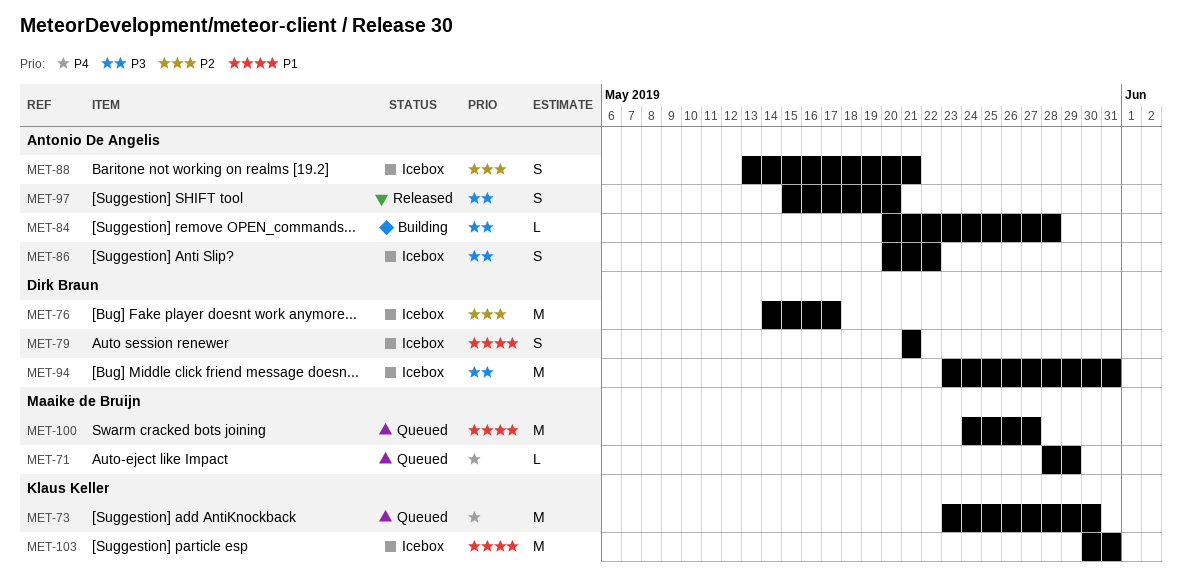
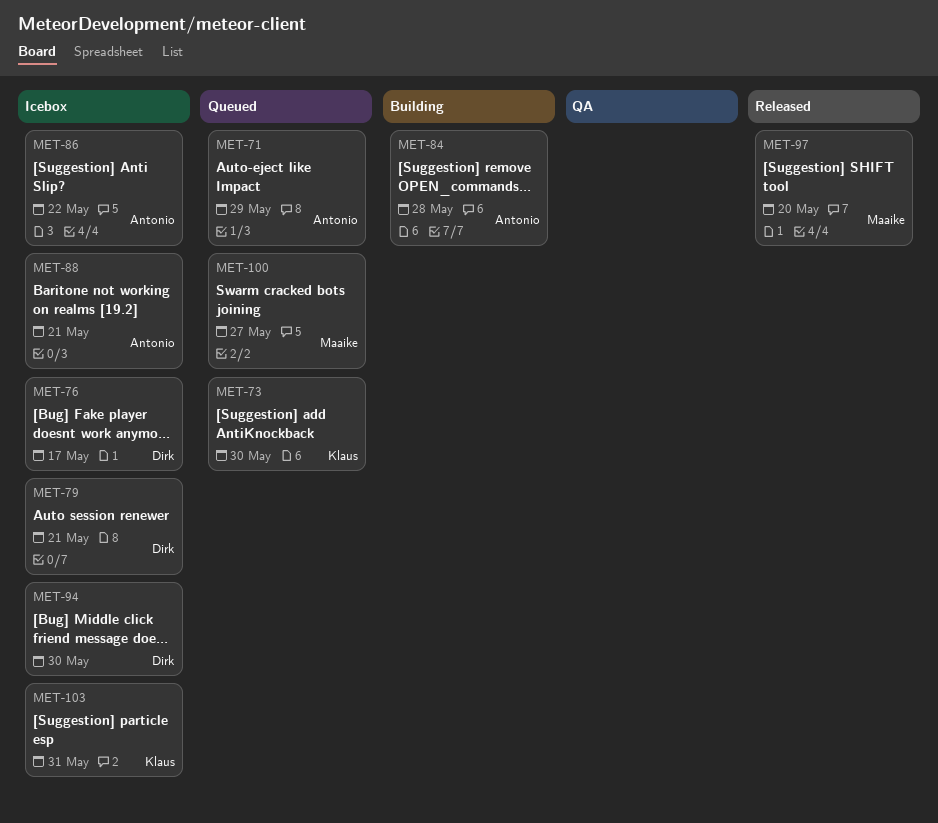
MET-71, owner: Maaike de Bruijn -> Antonio De Angelis
MET-94, due: May 31 -> May 30
MET-97, owner: Antonio De Angelis -> Maaike de Bruijn

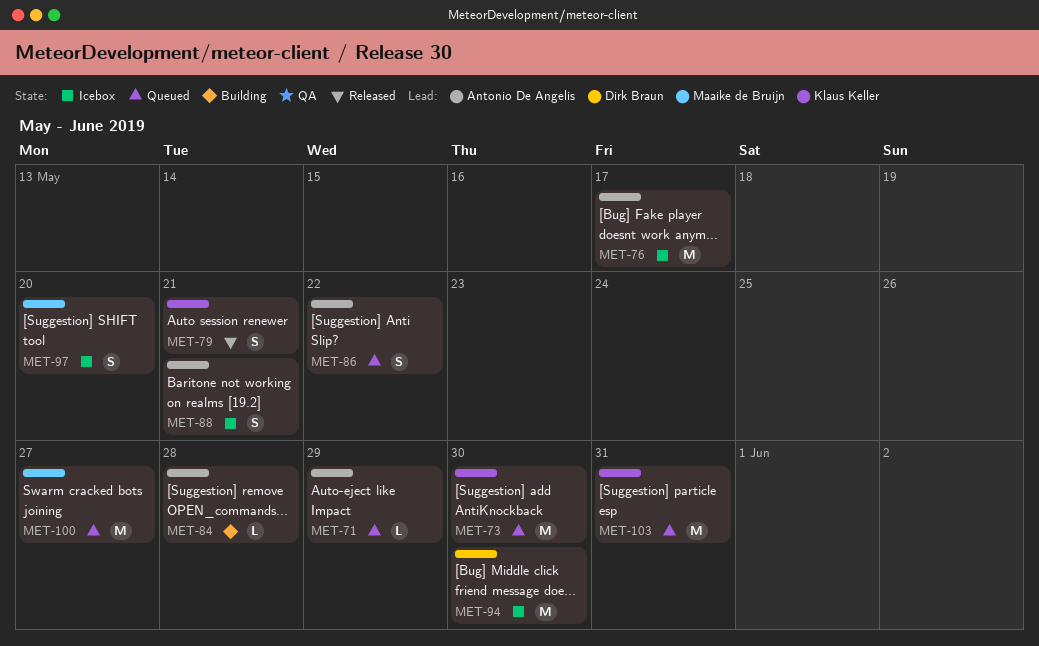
MET-76, owner: Dirk Braun -> Antonio De Angelis
MET-79, status: Icebox -> Released
MET-79, owner: Dirk Braun -> Klaus Keller
MET-86, status: Icebox -> Queued
MET-97, status: Released -> Icebox
MET-103, status: Icebox -> Queued

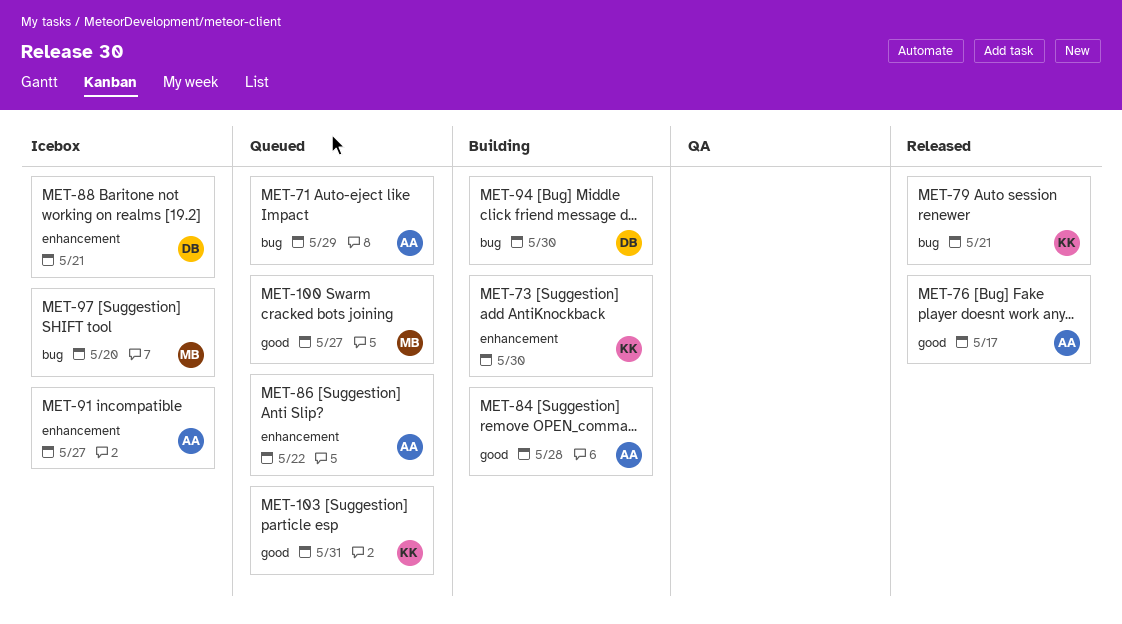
MET-73, status: Queued -> Building
MET-76, status: Icebox -> Released
MET-88, owner: Antonio De Angelis -> Dirk Braun
MET-91: none -> present
MET-94, status: Icebox -> Building

